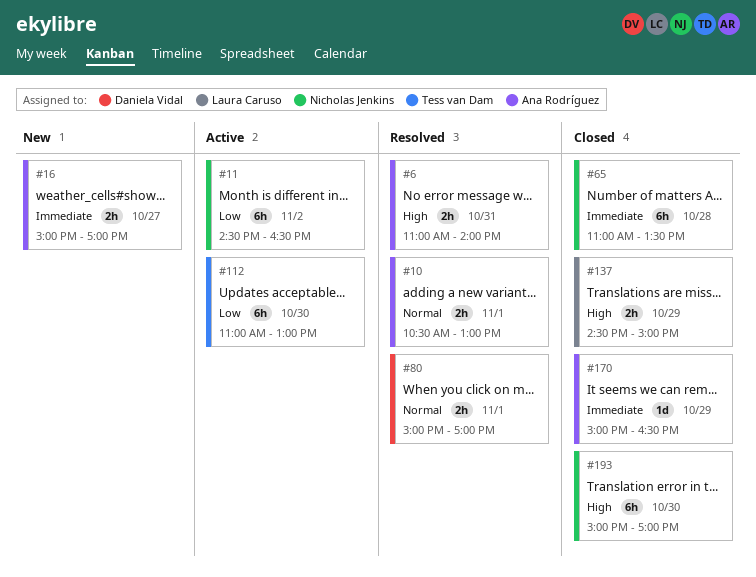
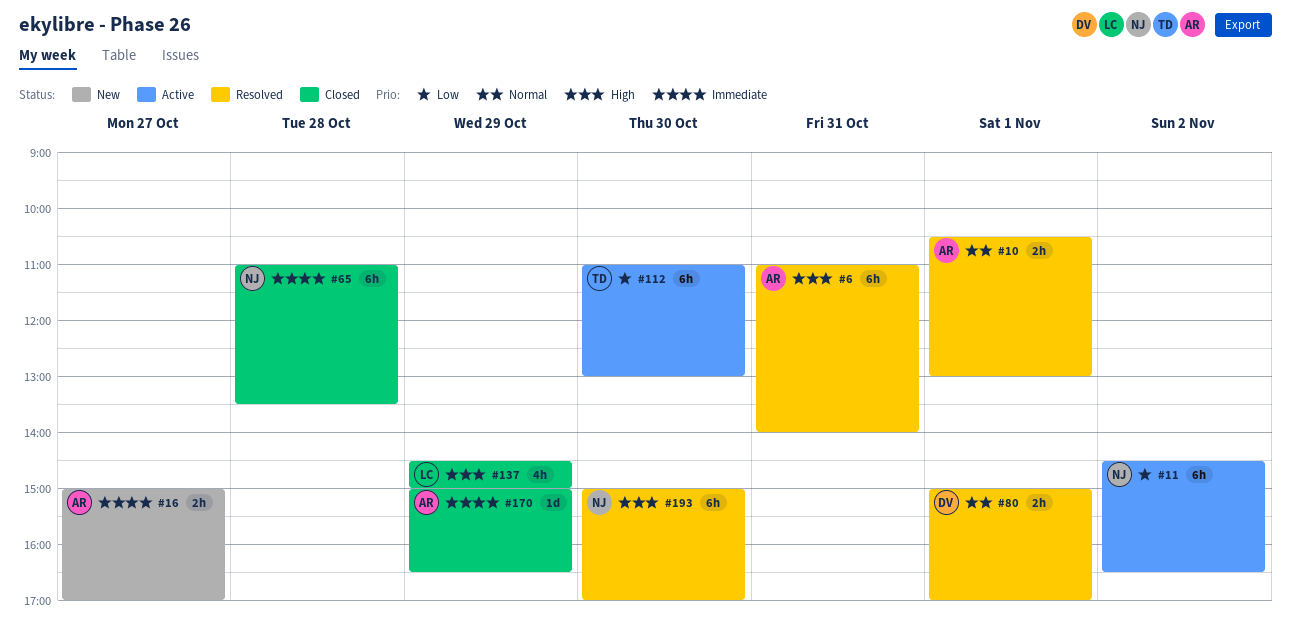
#6, estimate: 2h -> 6h
#137, estimate: 2h -> 4h
#193, status: Closed -> Resolved

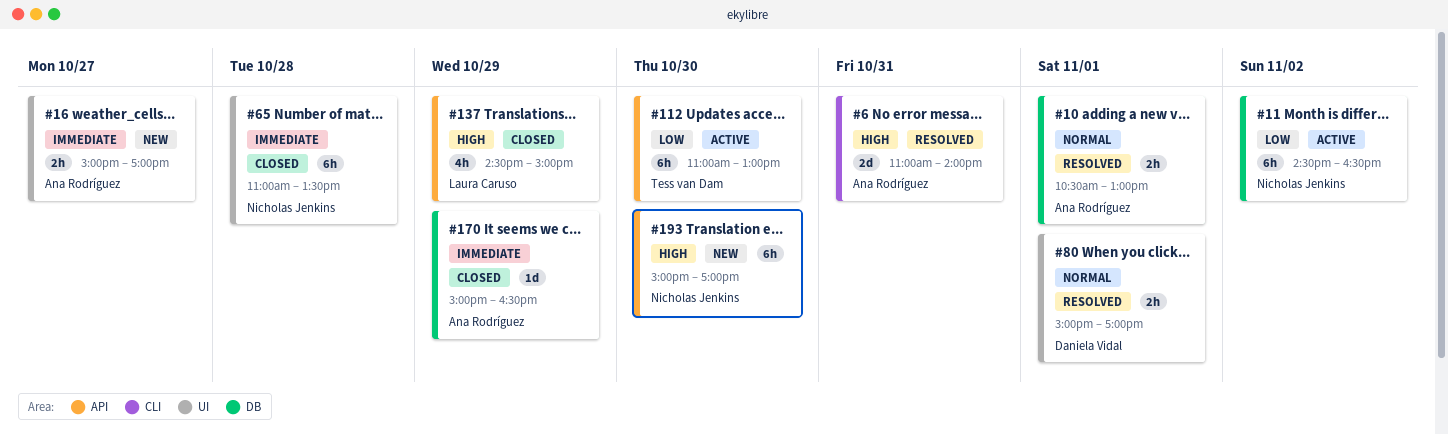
#6, estimate: 6h -> 2d
#193, status: Resolved -> New

